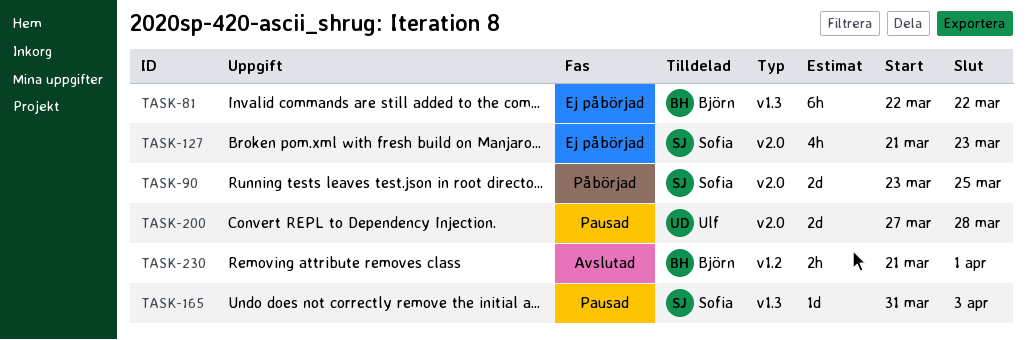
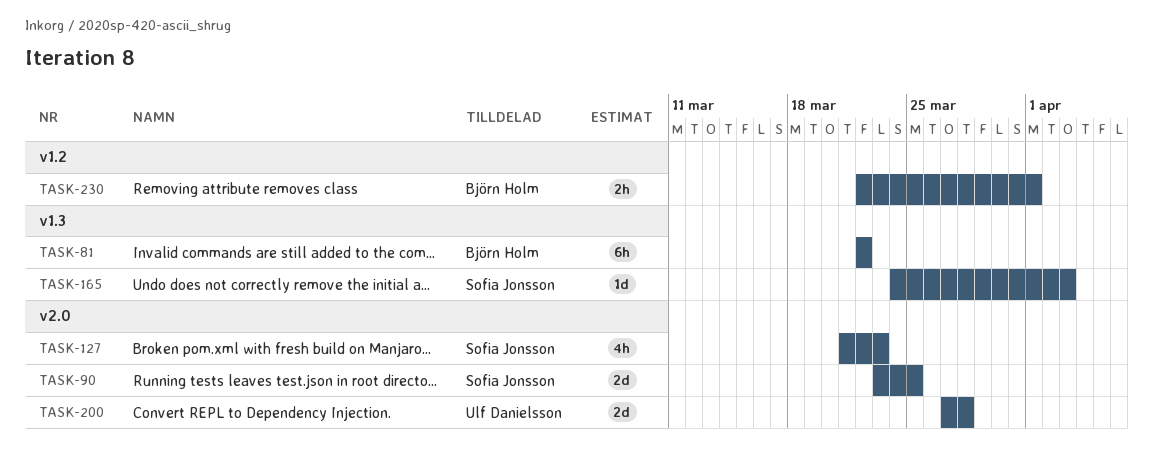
TASK-165, start: Mar 31 -> Mar 24
TASK-230, start: Mar 21 -> Mar 22

